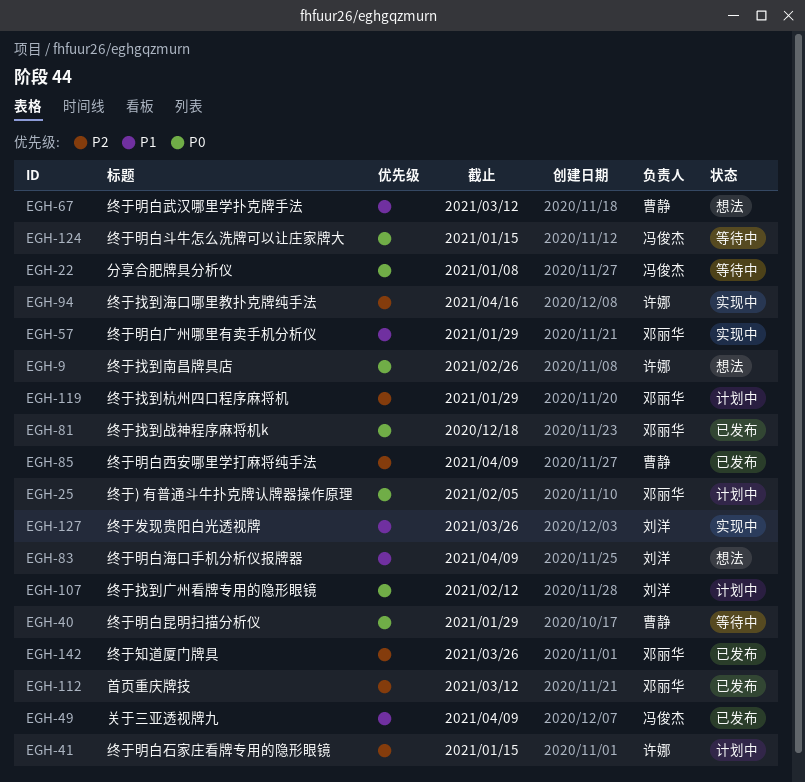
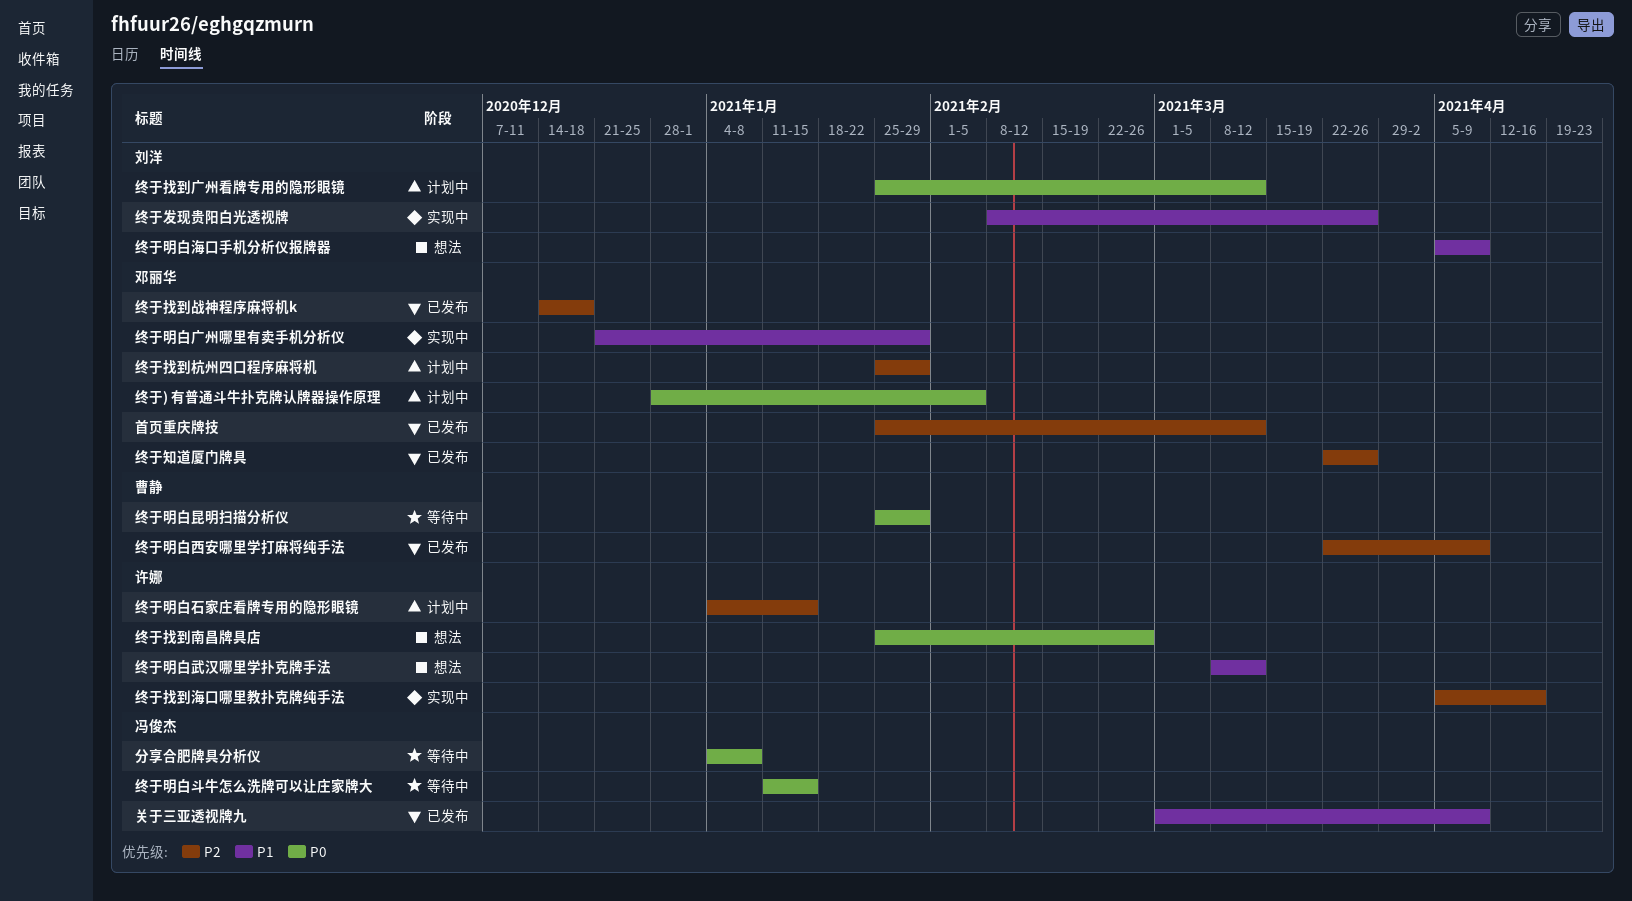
终于找到广州看牌专用的隐形眼镜, due: Feb 12 -> Mar 12
终于找到战神程序麻将机k, priority: P0 -> P2
终于明白武汉哪里学扑克牌手法, owner: 曹静 -> 许娜

